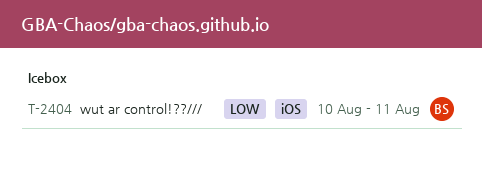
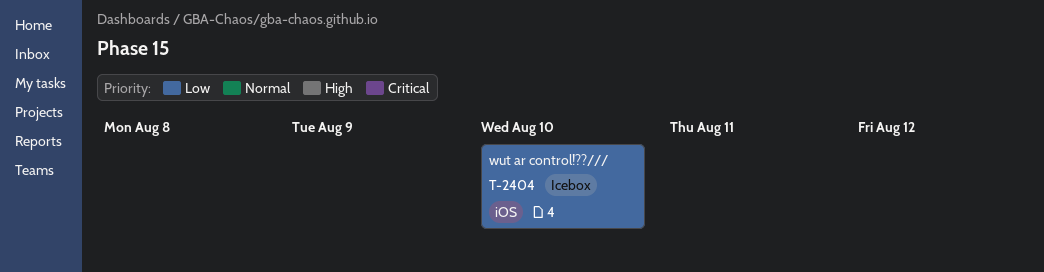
T-2404, due: Aug 11 -> Aug 10

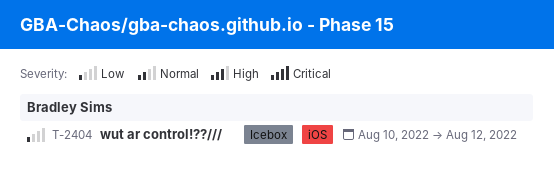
T-2404, due: Aug 10 -> Aug 12

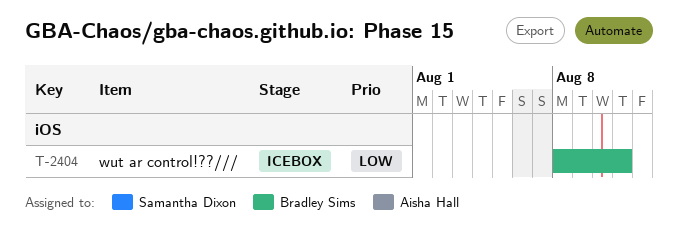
T-2404, start: Aug 10 -> Aug 8
T-2404, due: Aug 12 -> Aug 11

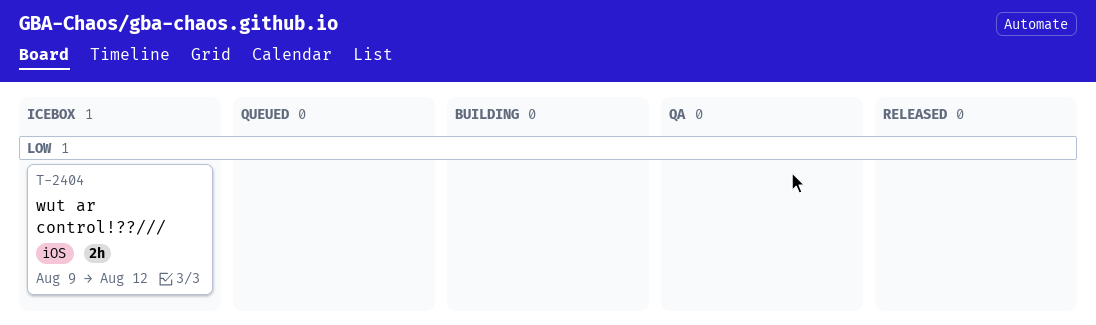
T-2404, start: Aug 8 -> Aug 9
T-2404, due: Aug 11 -> Aug 12

